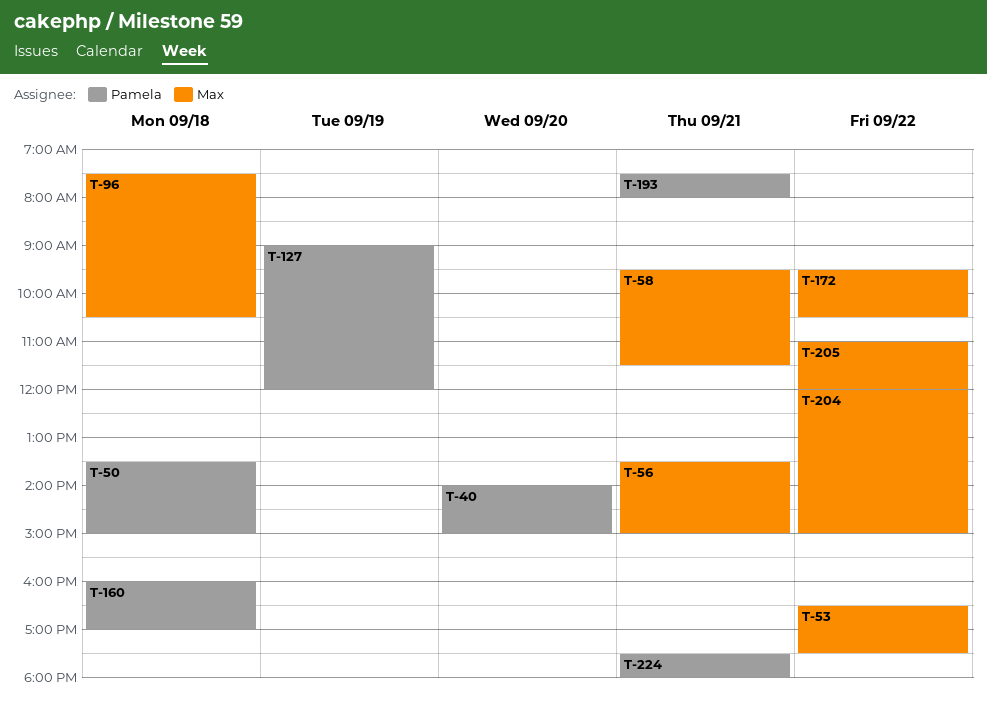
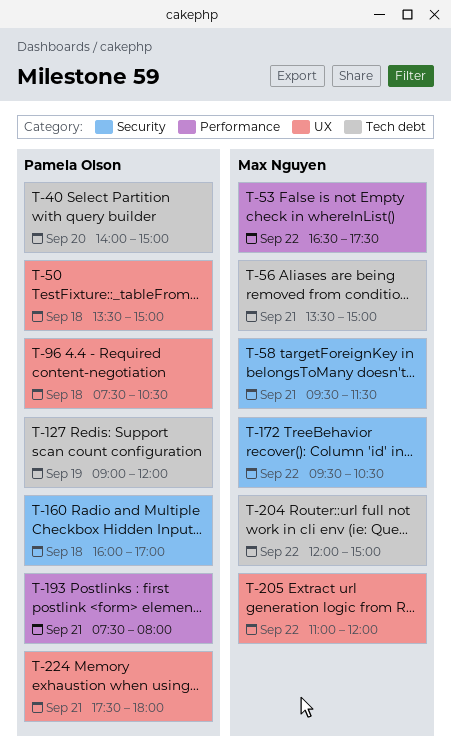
T-96, owner: Max Nguyen -> Pamela Olson

